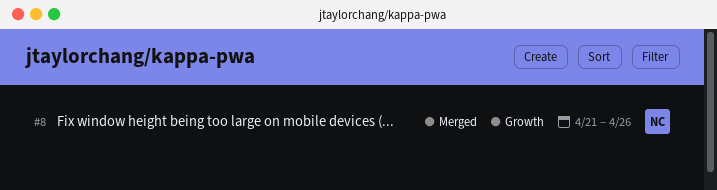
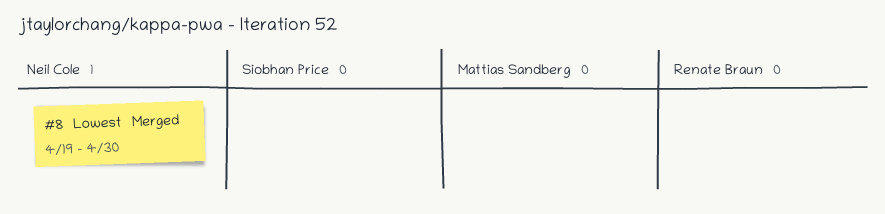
#8, start: Apr 21 -> Apr 19
#8, due: Apr 26 -> Apr 30

